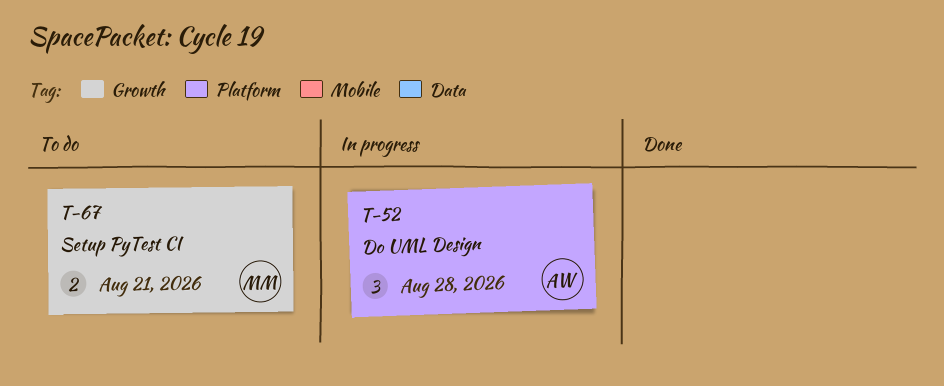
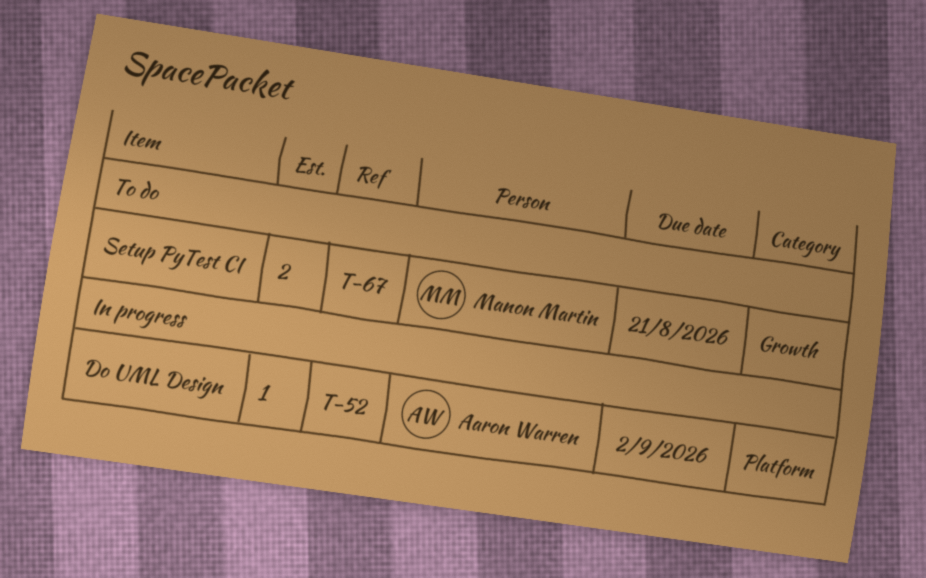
T-52, estimate: 3 -> 1
T-52, due: Aug 28 -> Sep 2

